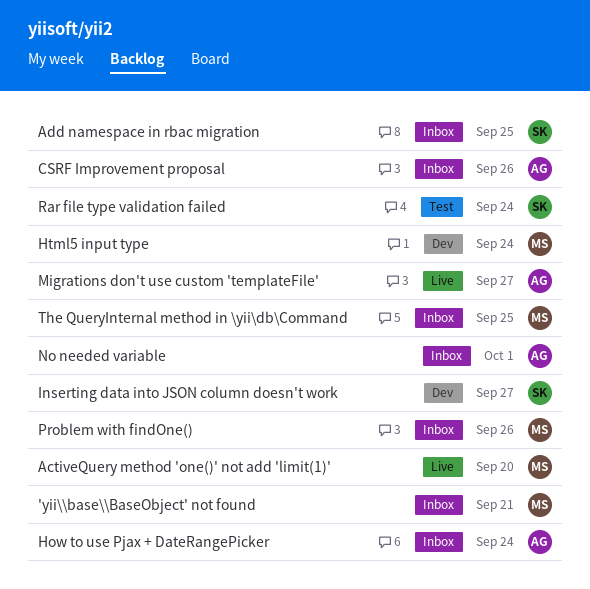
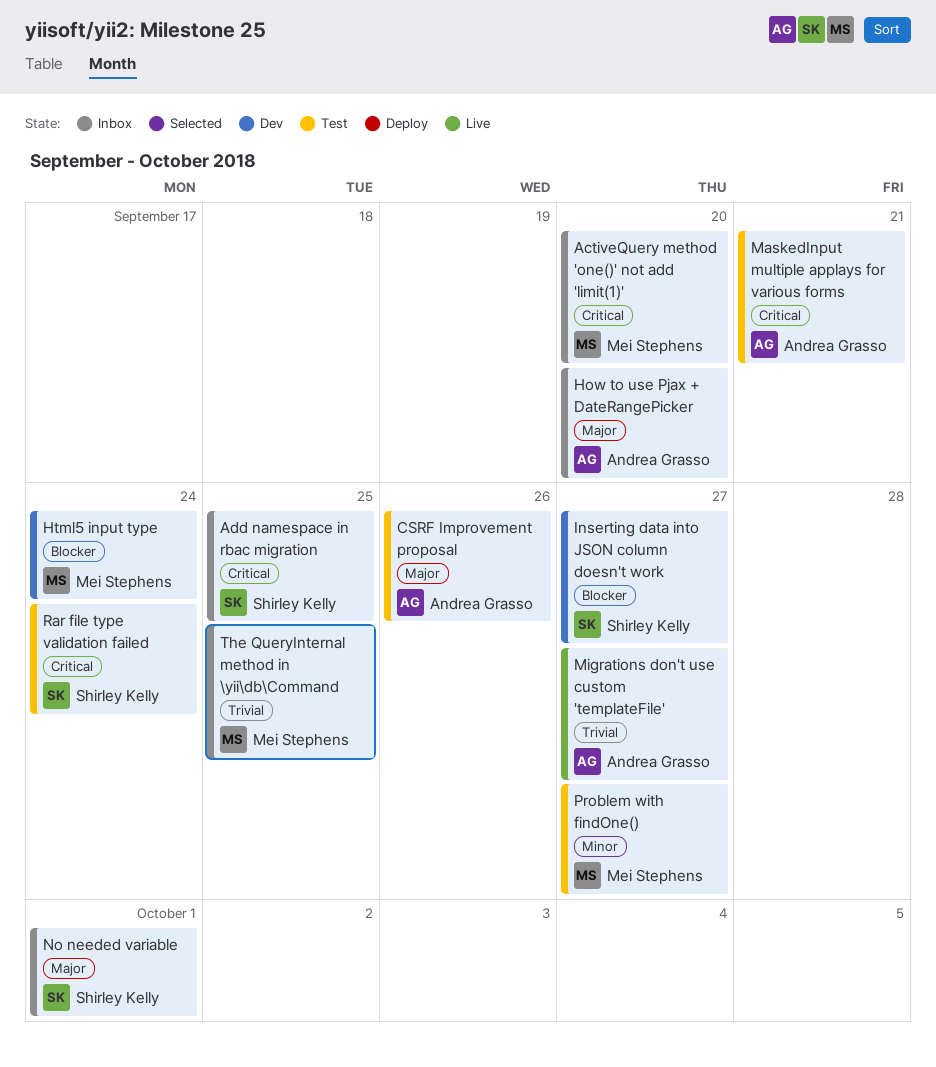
'yii\\base\\BaseObject' not found: present -> none
ActiveQuery method 'one()' not add 'limit(1)', status: Live -> Inbox
CSRF Improvement proposal, status: Inbox -> Test
How to use Pjax + DateRangePicker, due: Sep 24 -> Sep 20
MaskedInput multiple applays for various forms: none -> present
No needed variable, owner: Andrea Grasso -> Shirley Kelly
Problem with findOne(), status: Inbox -> Test
Problem with findOne(), due: Sep 26 -> Sep 27

